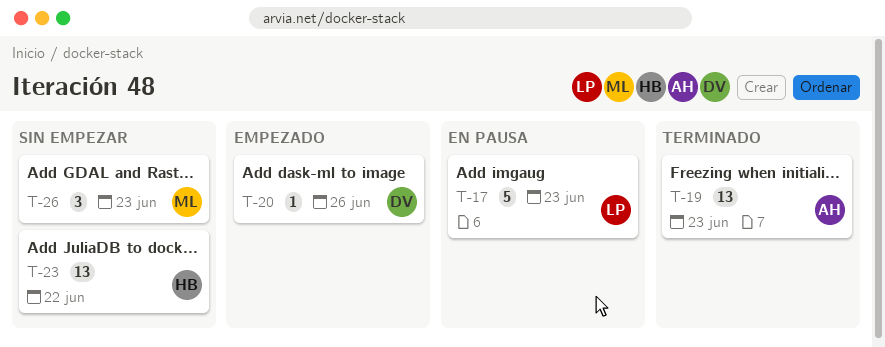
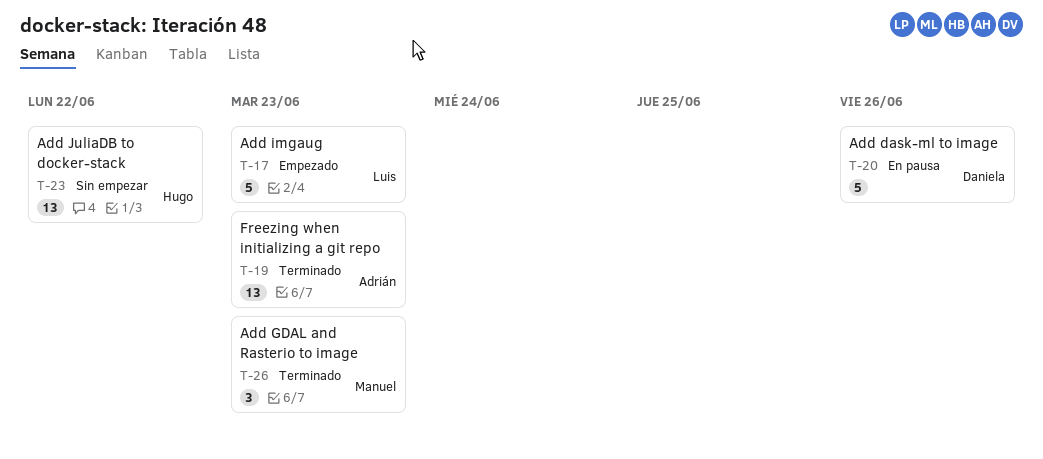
T-17, status: En pausa -> Empezado
T-20, status: Empezado -> En pausa
T-20, estimate: 1 -> 5
T-26, status: Sin empezar -> Terminado

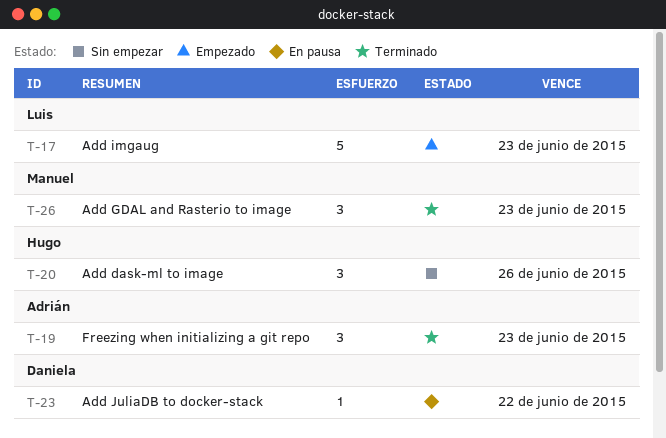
T-19, estimate: 13 -> 3
T-20, status: En pausa -> Sin empezar
T-20, owner: Daniela -> Hugo
T-20, estimate: 5 -> 3
T-23, status: Sin empezar -> En pausa
T-23, owner: Hugo -> Daniela
T-23, estimate: 13 -> 1

